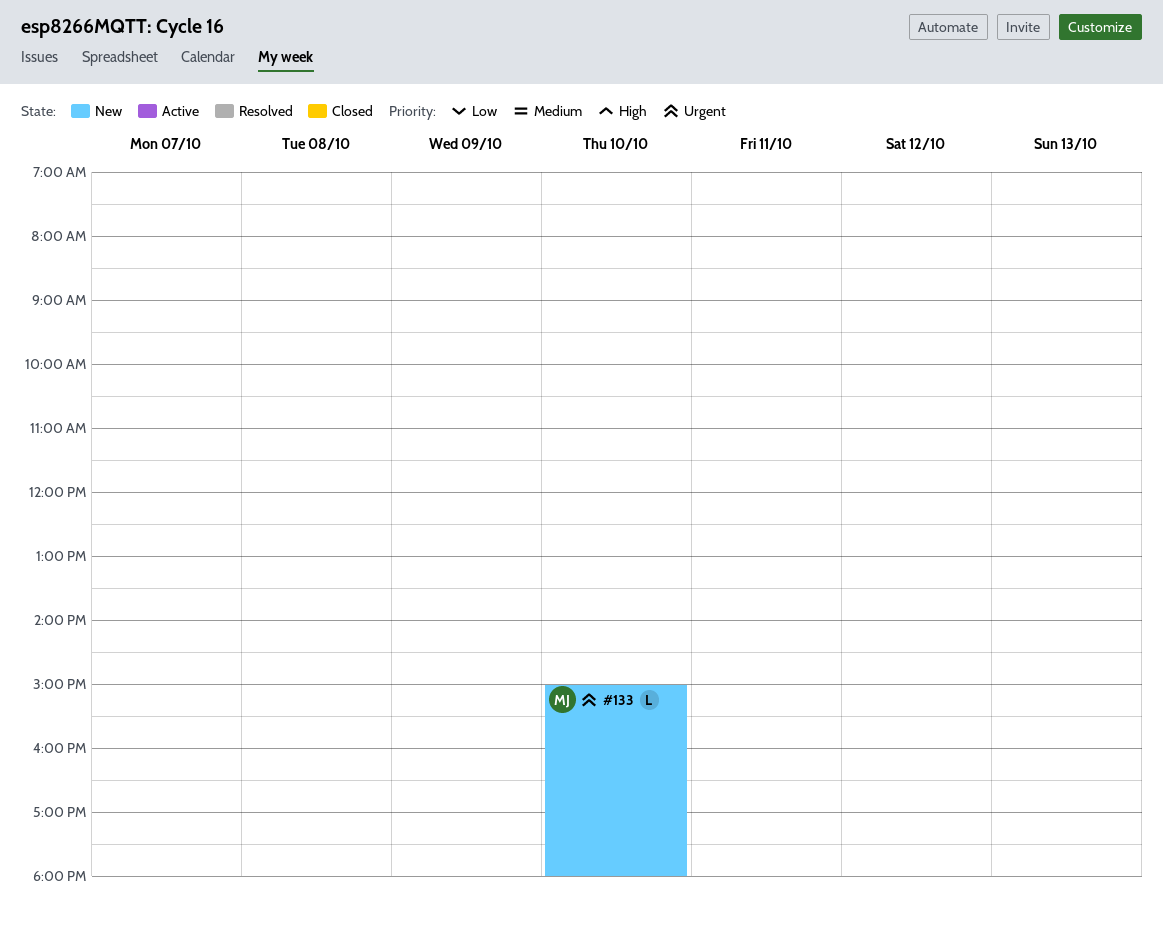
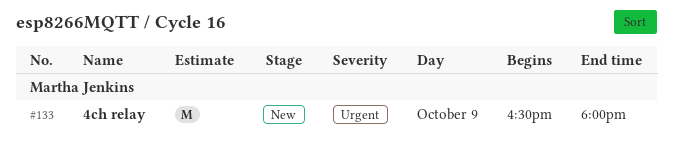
#133, estimate: L -> M
#133, day: Oct 10 -> Oct 9
#133, begins: 15:00 -> 16:30

